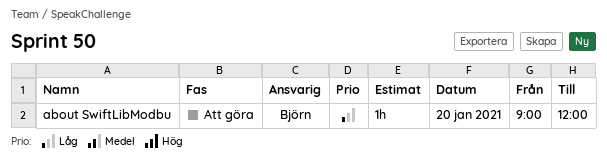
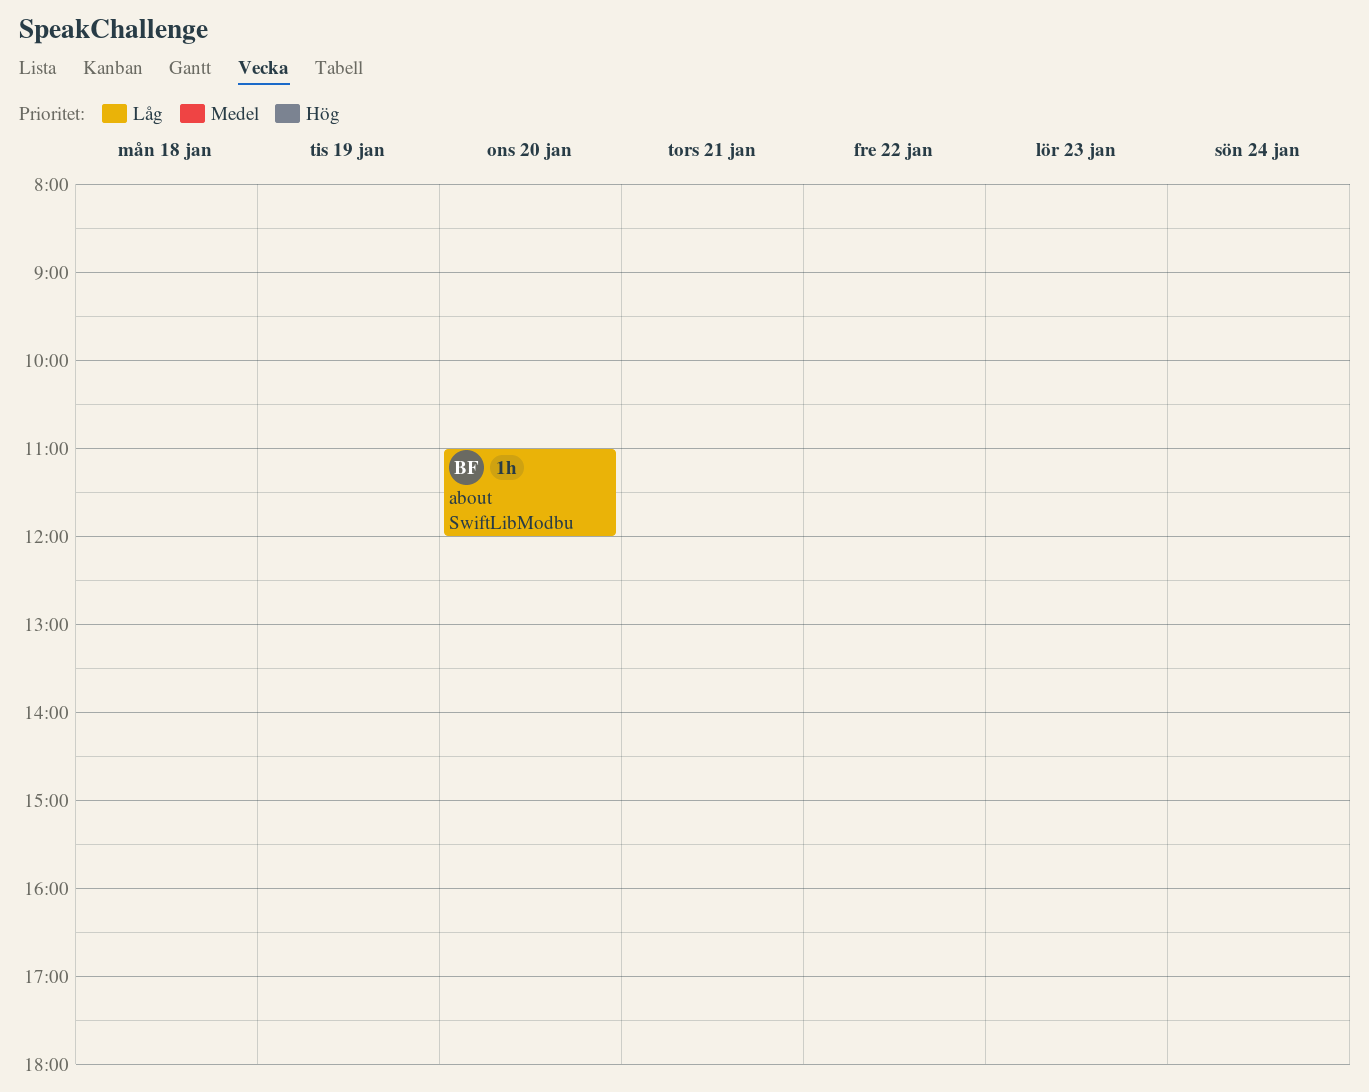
about SwiftLibModbu, begins: 09:00 -> 11:00

